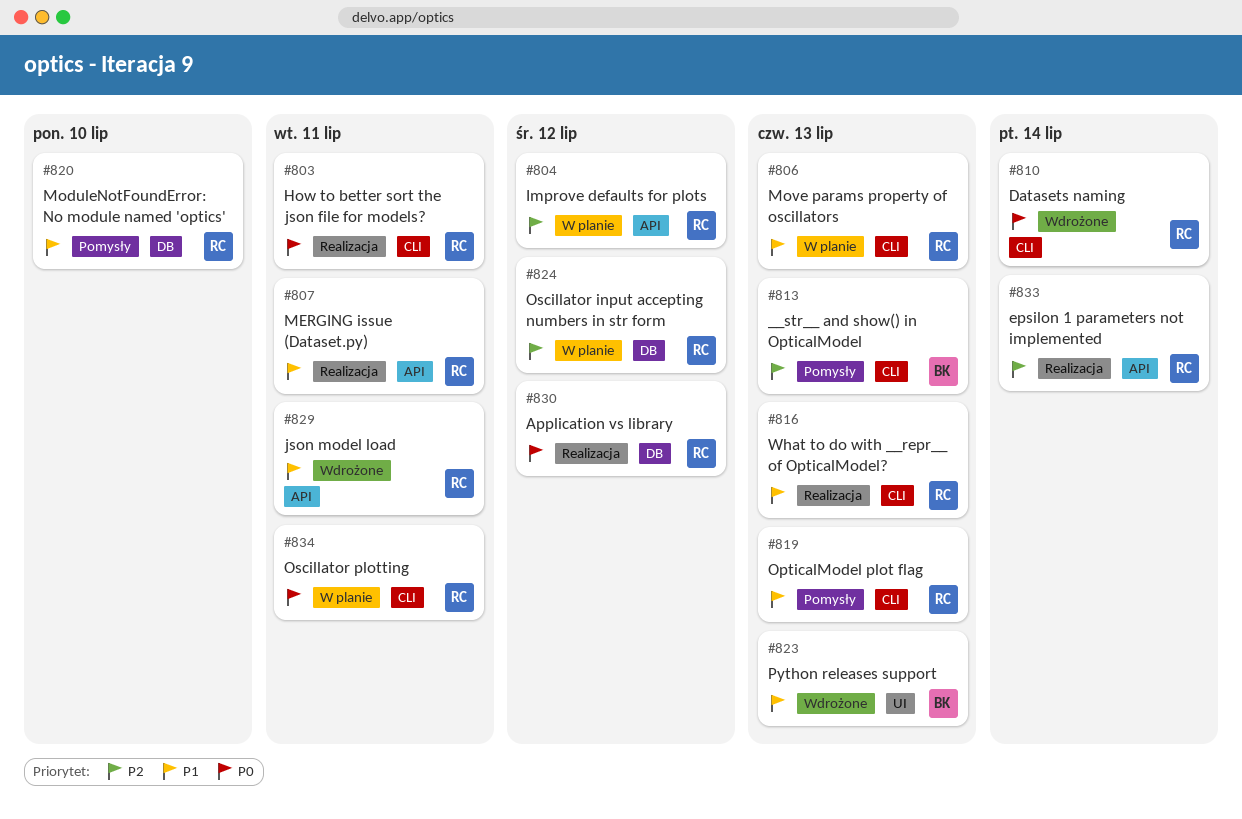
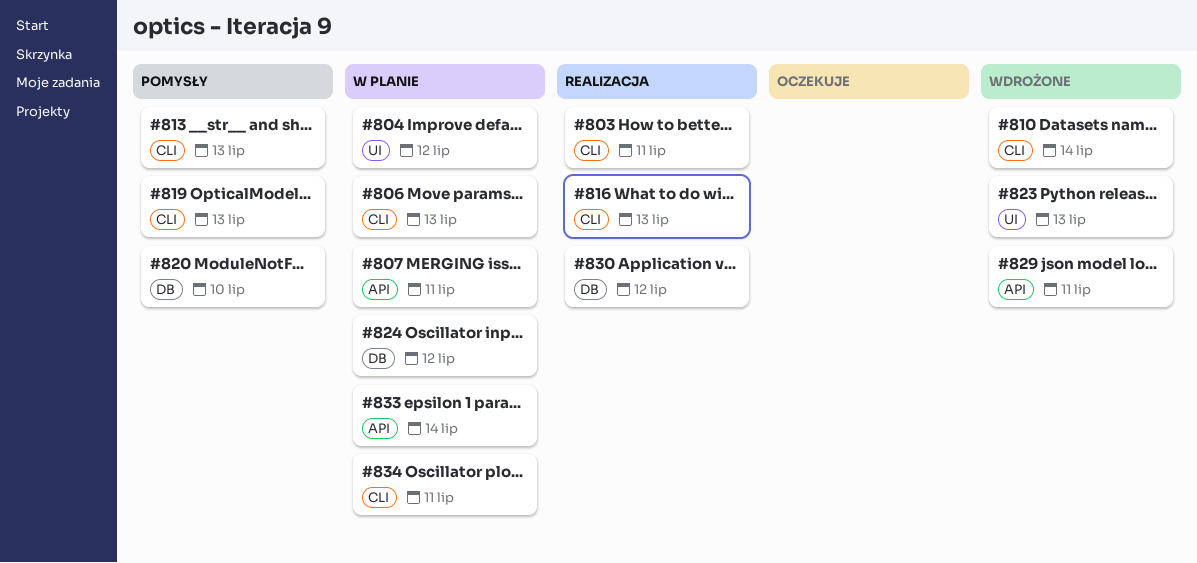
#804, label: API -> UI
#807, status: Realizacja -> W planie
#833, status: Realizacja -> W planie

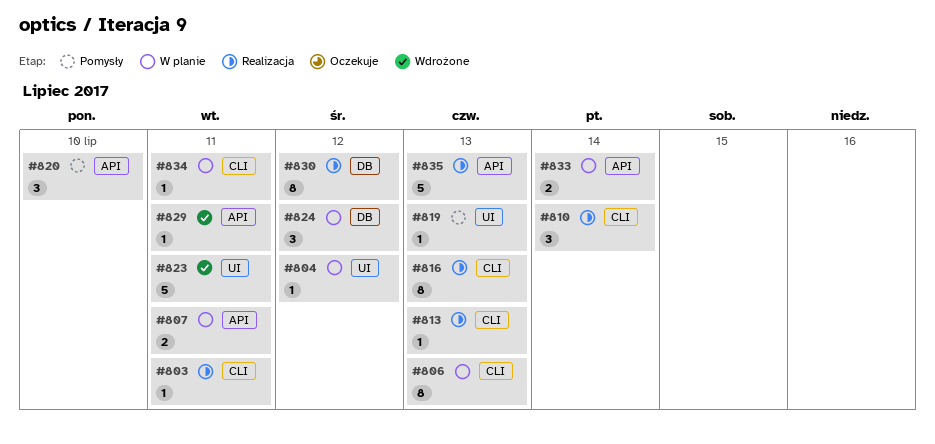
#810, status: Wdrożone -> Realizacja
#813, status: Pomysły -> Realizacja
#819, label: CLI -> UI
#820, label: DB -> API
#823, due: Jul 13 -> Jul 11
#835: none -> present

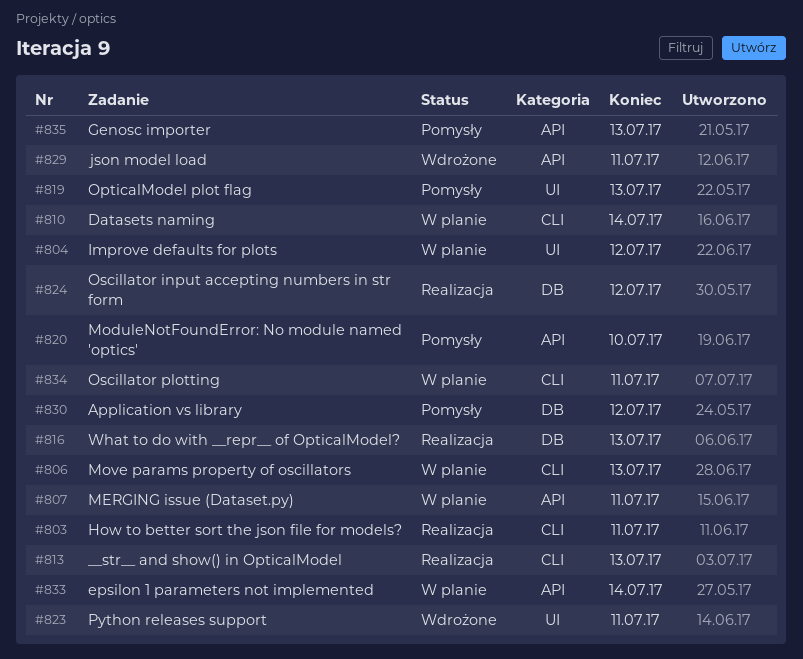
#810, status: Realizacja -> W planie
#816, label: CLI -> DB
#824, status: W planie -> Realizacja
#830, status: Realizacja -> Pomysły
#835, status: Realizacja -> Pomysły

